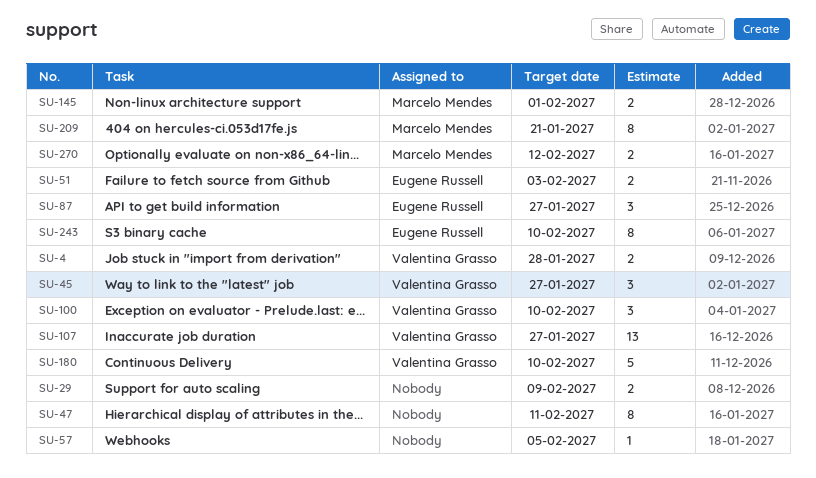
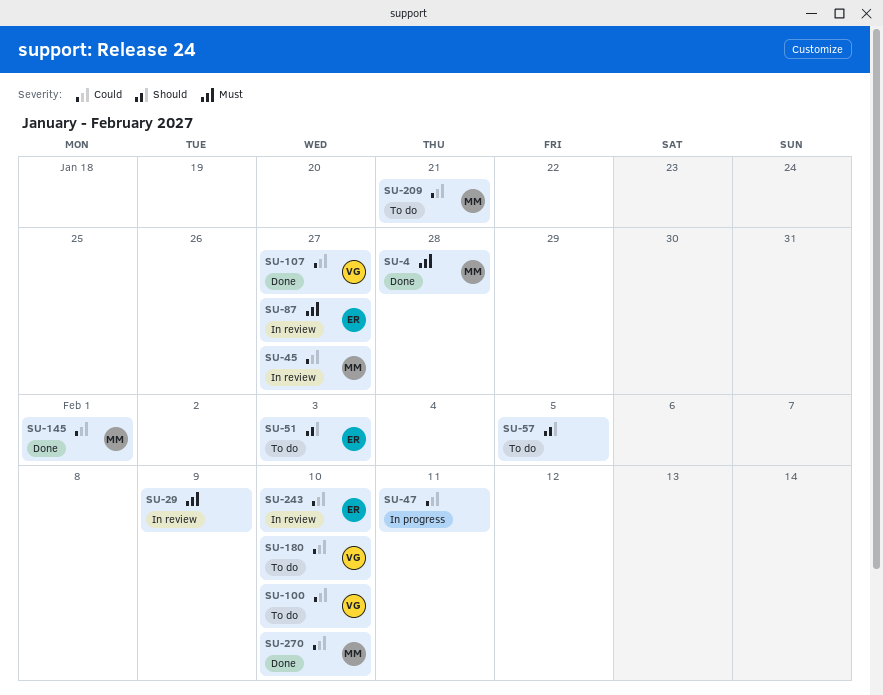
SU-4, owner: Valentina Grasso -> Marcelo Mendes
SU-45, owner: Valentina Grasso -> Marcelo Mendes
SU-270, due: Feb 12 -> Feb 10

